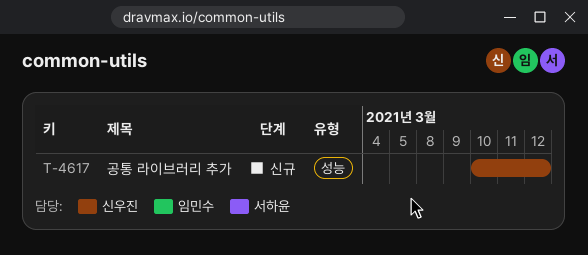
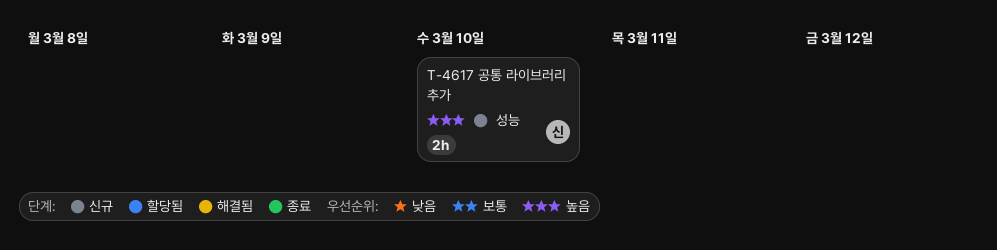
T-4617, due: Mar 12 -> Mar 10

